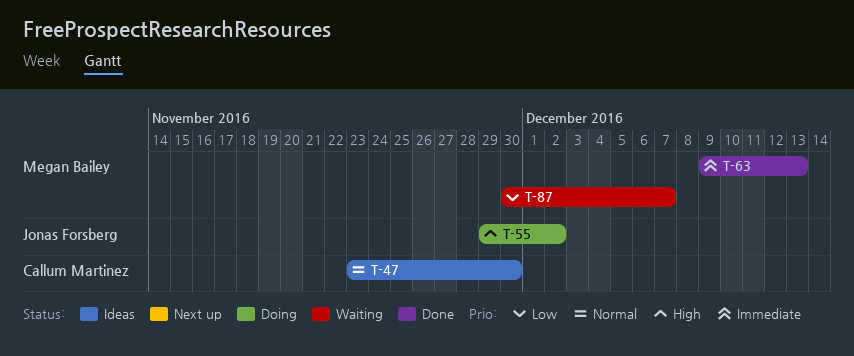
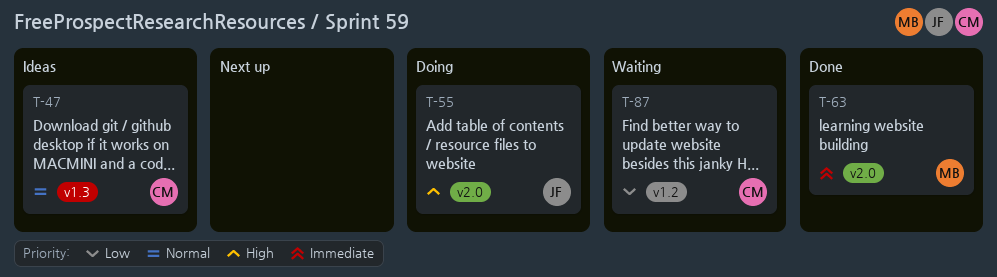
T-87, owner: Megan Bailey -> Callum Martinez

